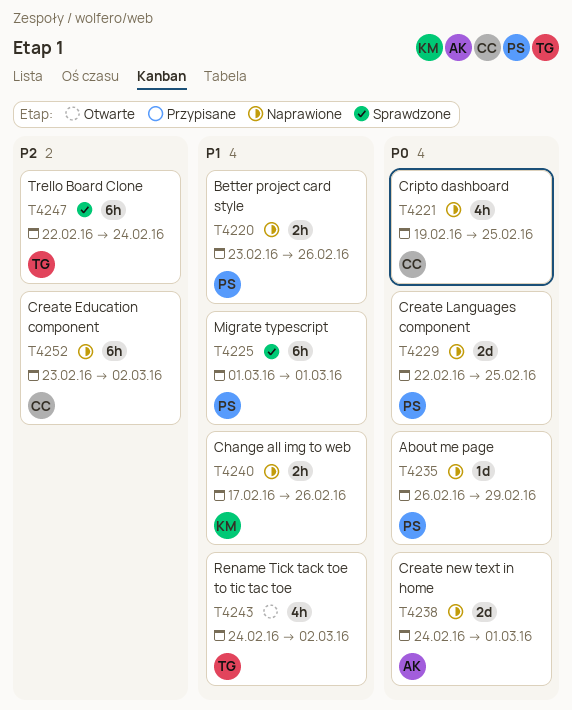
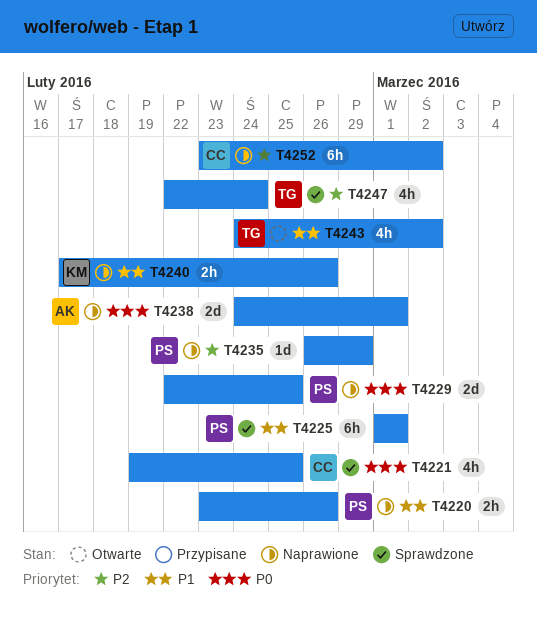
T4221, status: Naprawione -> Sprawdzone
T4235, priority: P0 -> P2
T4247, estimate: 6h -> 4h

